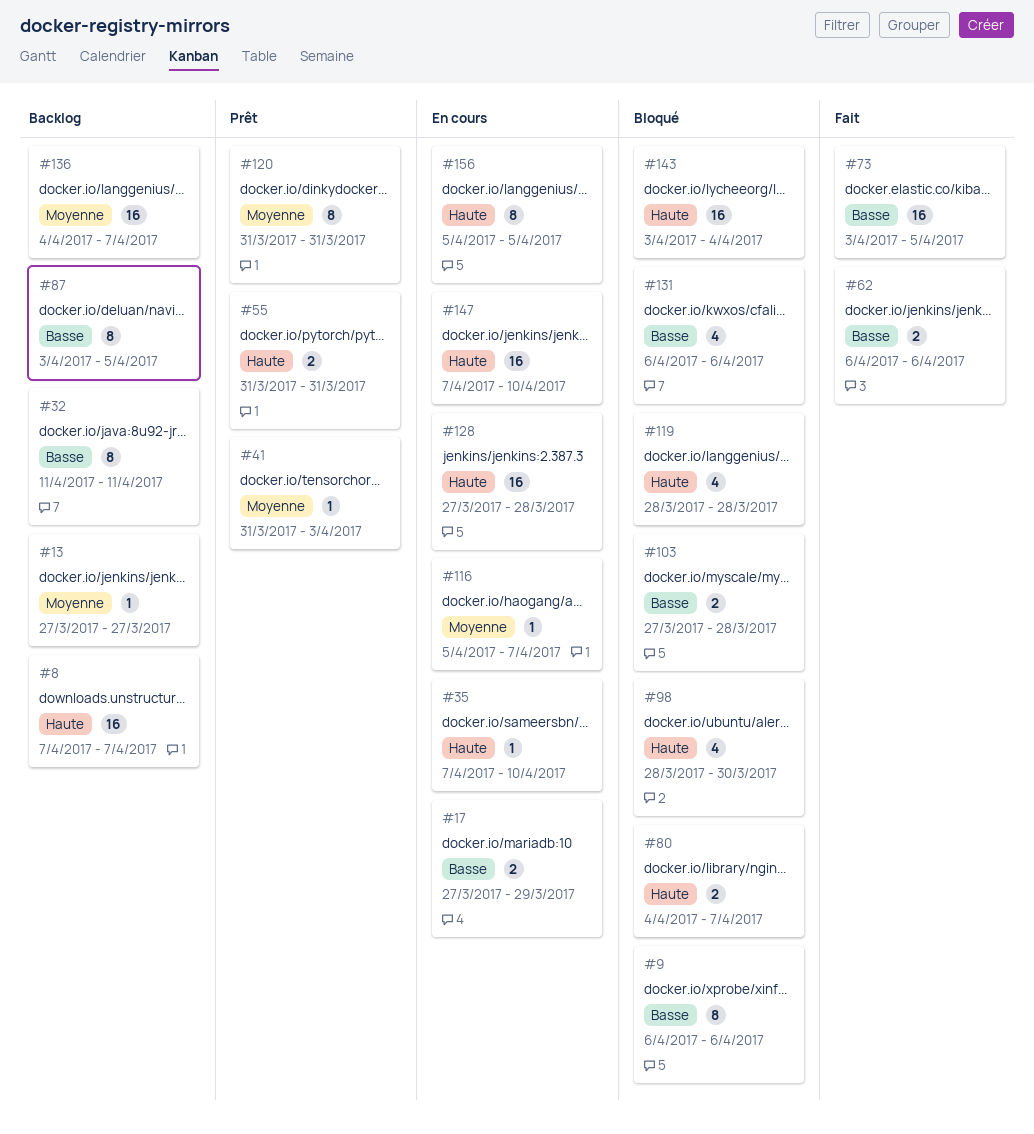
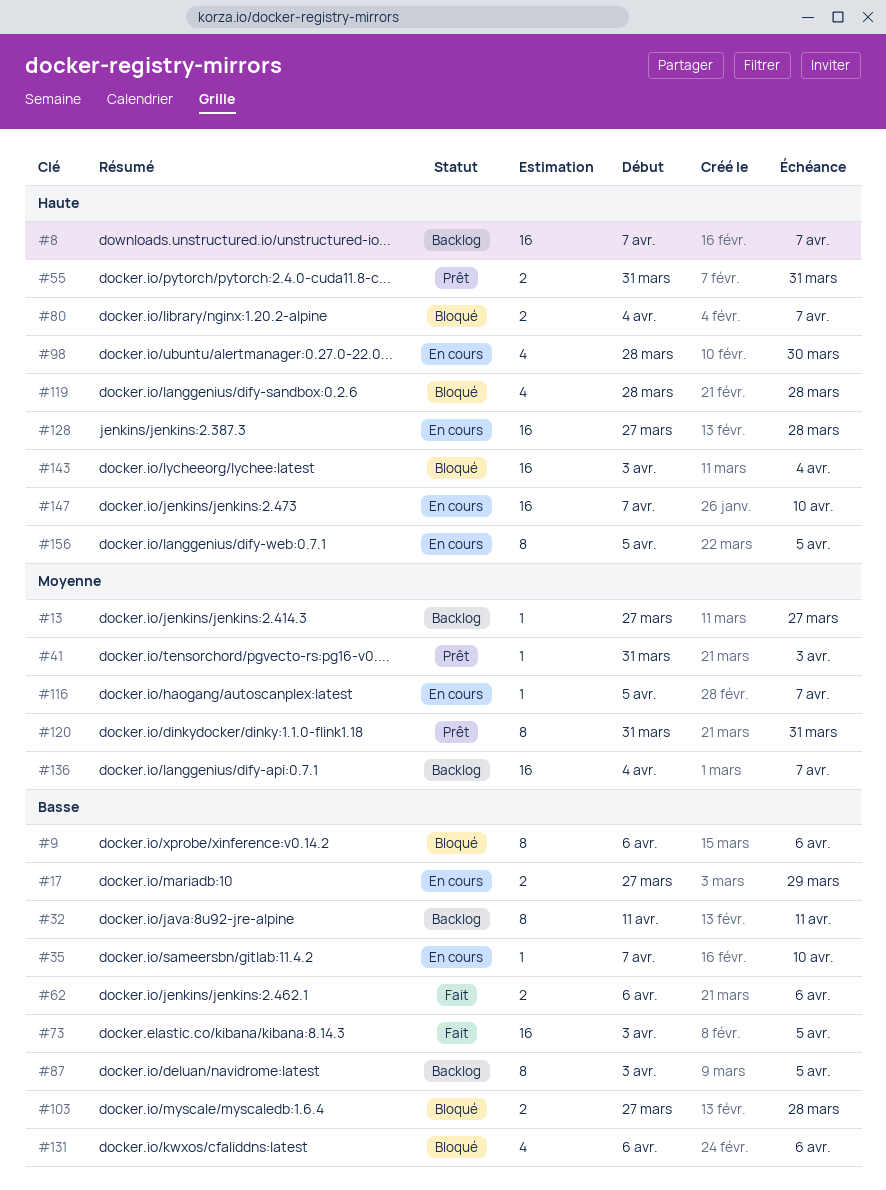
#35, priority: Haute -> Basse
#98, status: Bloqué -> En cours

